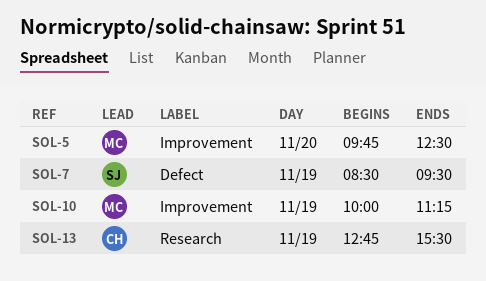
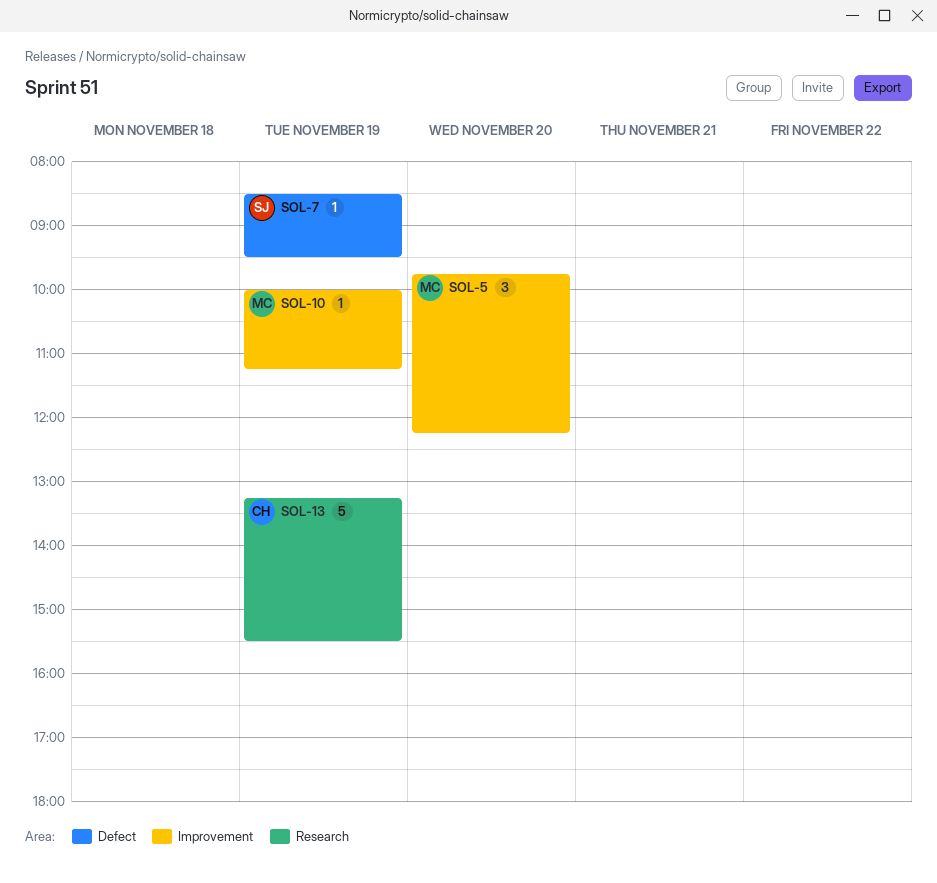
SOL-5, ends: 12:30 -> 12:15
SOL-13, begins: 12:45 -> 13:15

